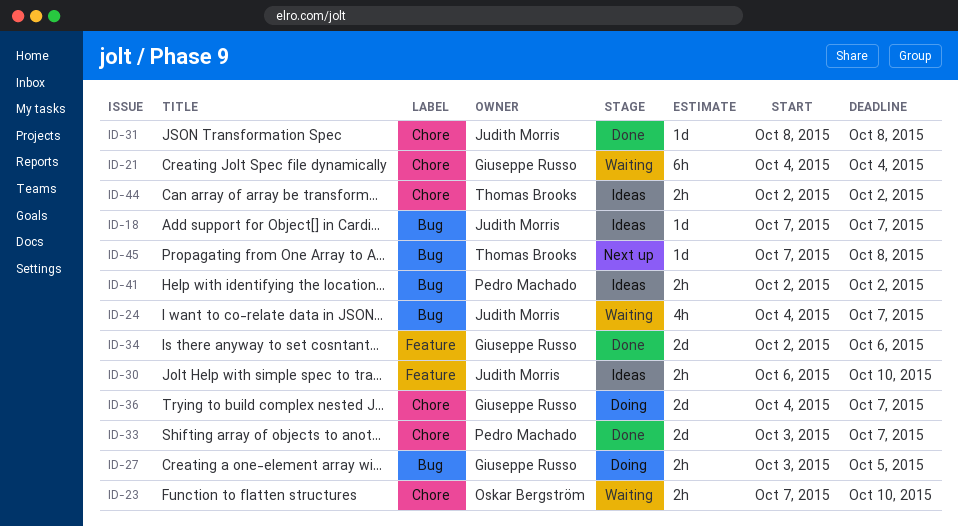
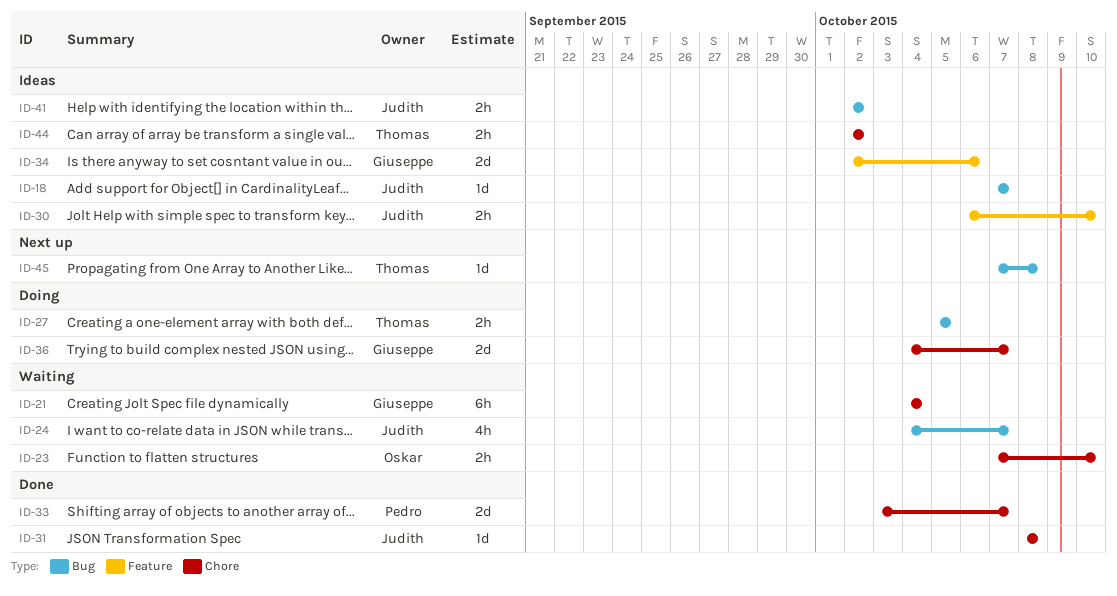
ID-27, owner: Giuseppe Russo -> Thomas Brooks
ID-27, start: Oct 3 -> Oct 5
ID-34, status: Done -> Ideas
ID-41, owner: Pedro Machado -> Judith Morris

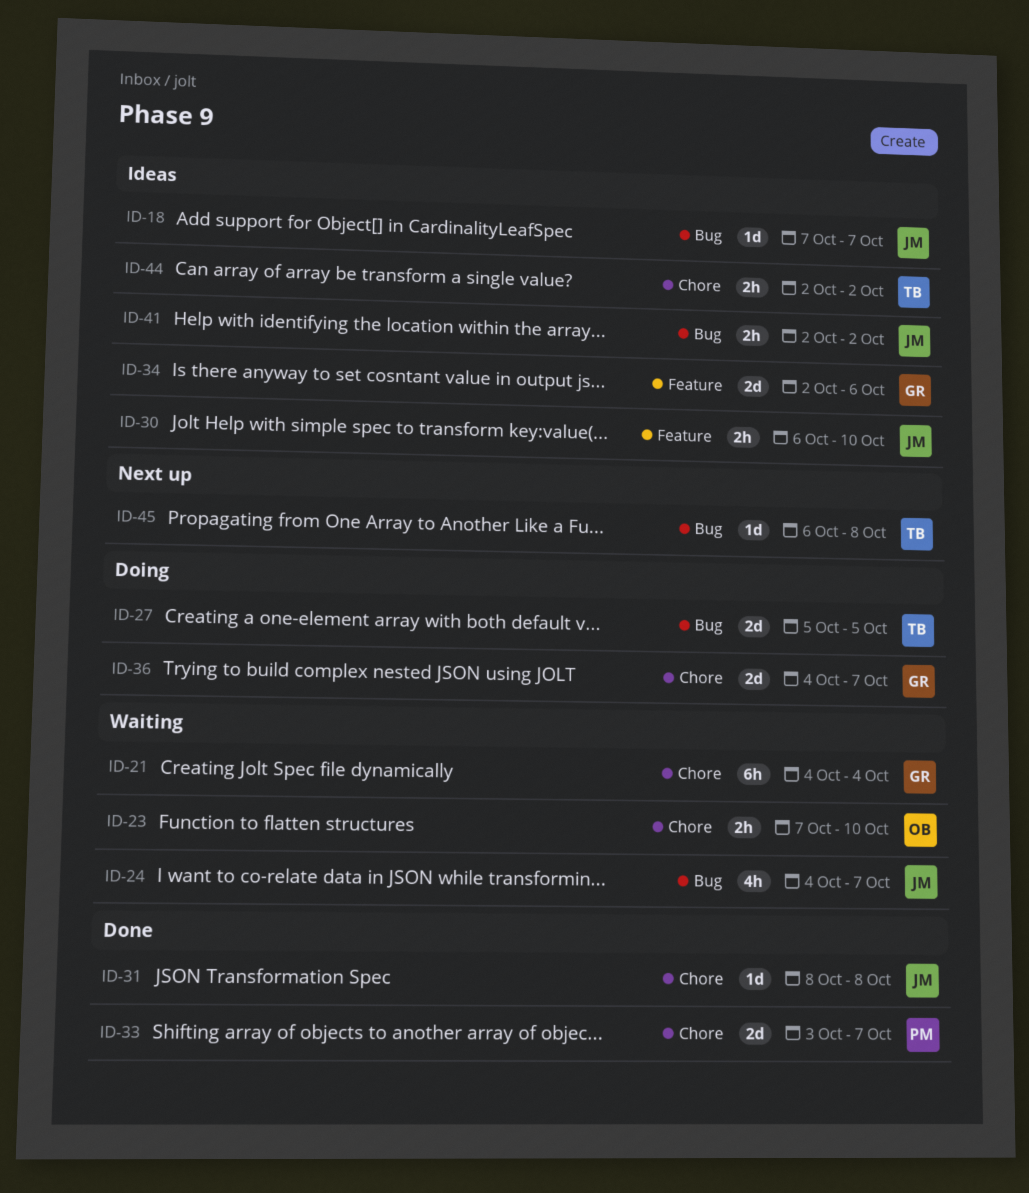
ID-27, estimate: 2h -> 2d
ID-45, start: Oct 7 -> Oct 6

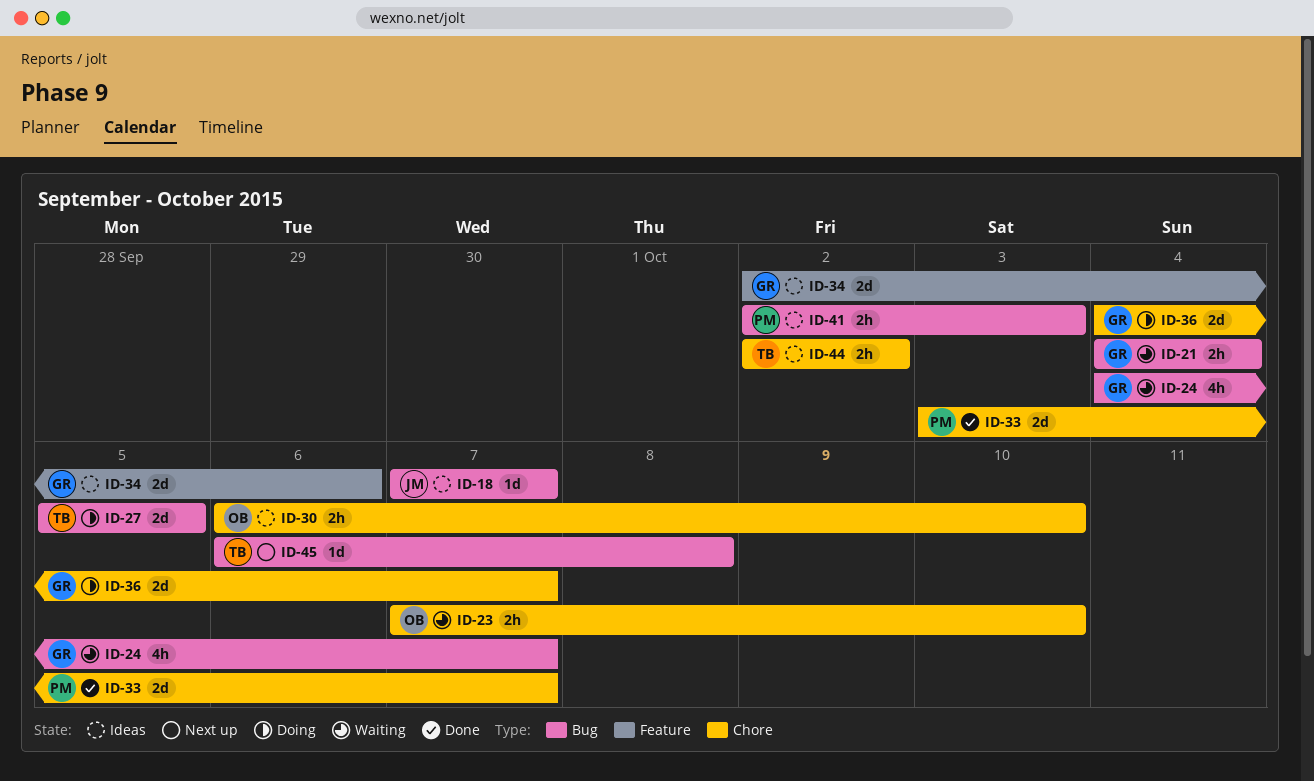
ID-21, label: Chore -> Bug
ID-21, estimate: 6h -> 2h
ID-24, owner: JM -> GR
ID-30, owner: JM -> OB
ID-30, label: Feature -> Chore
ID-31: present -> none
ID-41, owner: JM -> PM
ID-41, due: Oct 2 -> Oct 3

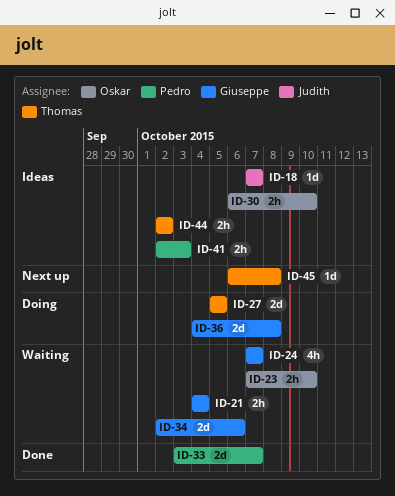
ID-24, start: Oct 4 -> Oct 7
ID-34, status: Ideas -> Waiting
ID-36, due: Oct 7 -> Oct 8

